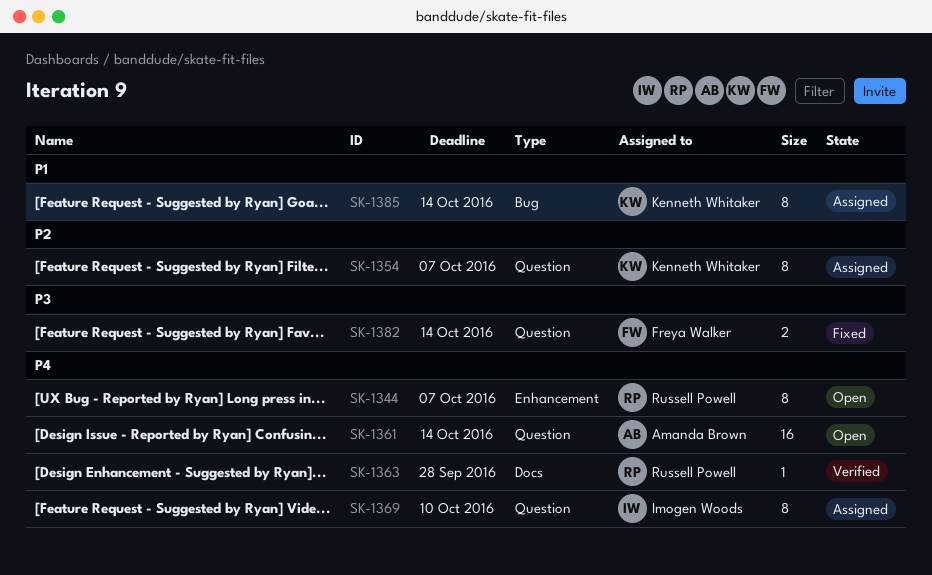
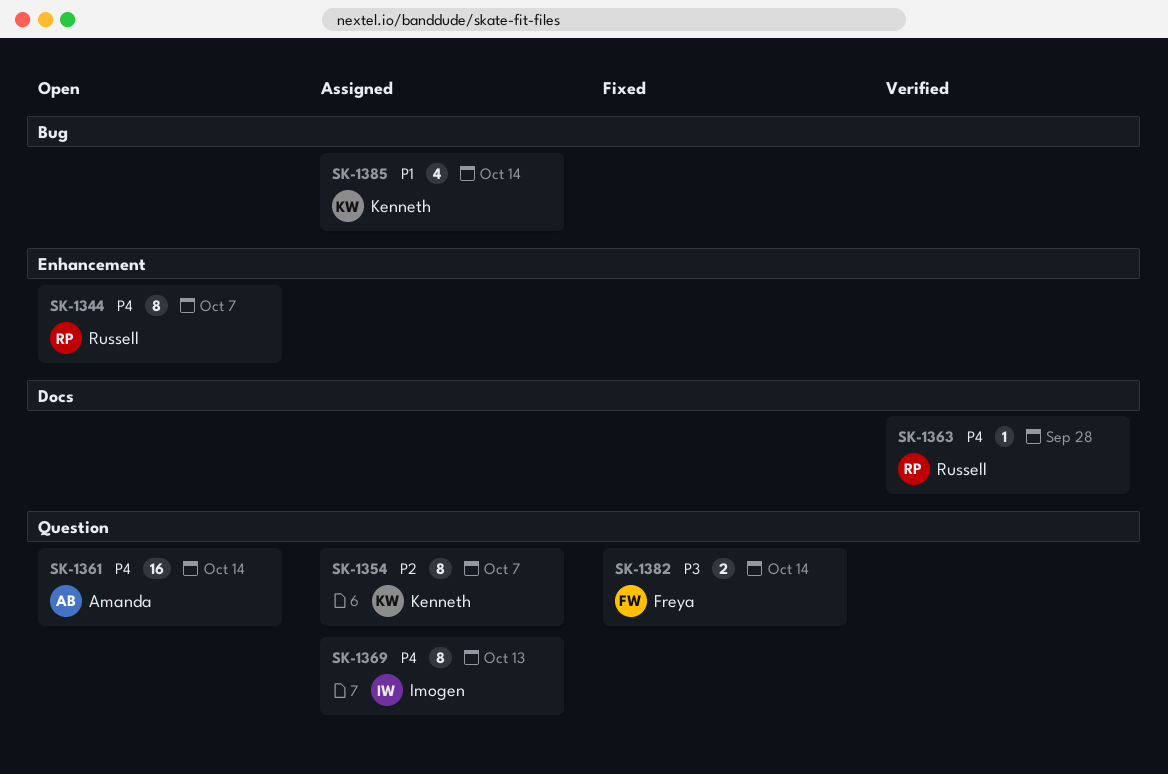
SK-1369, due: Oct 10 -> Oct 13
SK-1385, estimate: 8 -> 4

